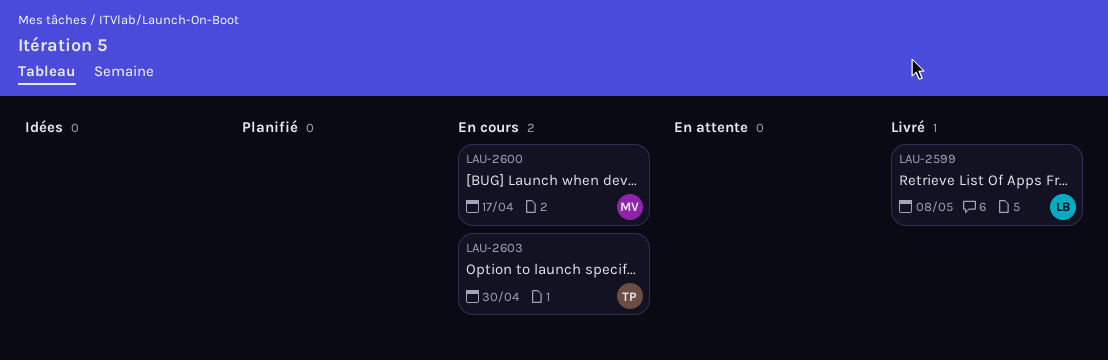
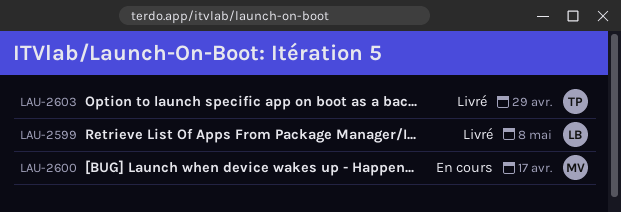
LAU-2603, status: En cours -> Livré
LAU-2603, due: Apr 30 -> Apr 29

